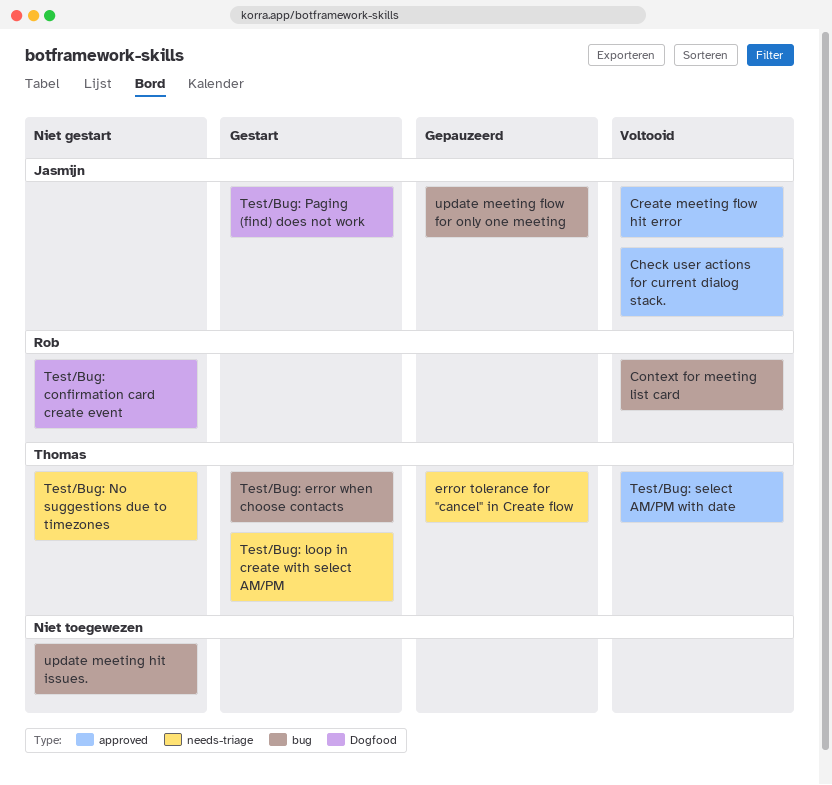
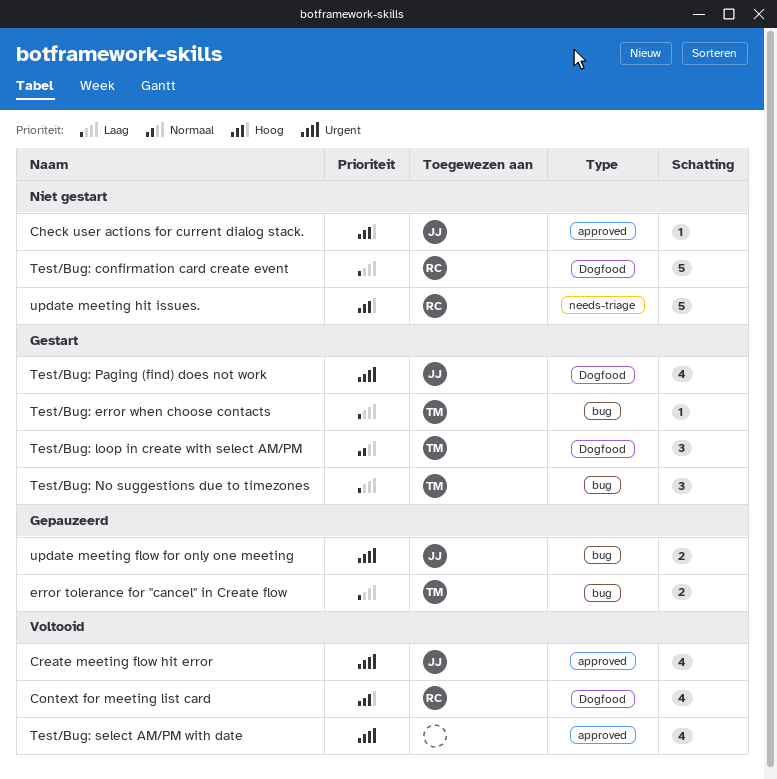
Check user actions for current dialog stack., status: Voltooid -> Niet gestart
Context for meeting list card, label: bug -> Dogfood
error tolerance for "cancel" in Create flow, label: needs-triage -> bug
Test/Bug: loop in create with select AM/PM, label: needs-triage -> Dogfood
Test/Bug: No suggestions due to timezones, status: Niet gestart -> Gestart
Test/Bug: No suggestions due to timezones, label: needs-triage -> bug
Test/Bug: select AM/PM with date, owner: Thomas -> none
update meeting hit issues., owner: none -> Rob
update meeting hit issues., label: bug -> needs-triage

